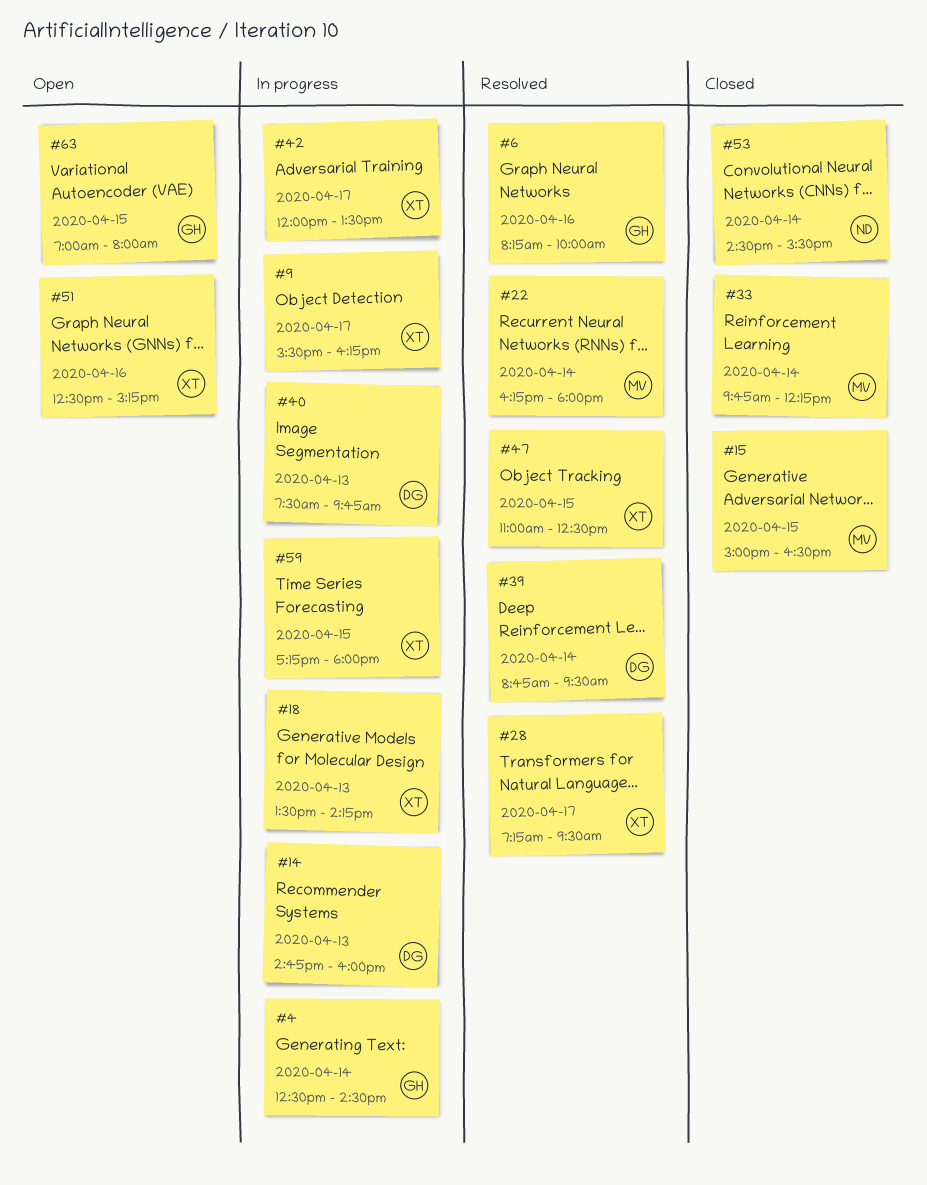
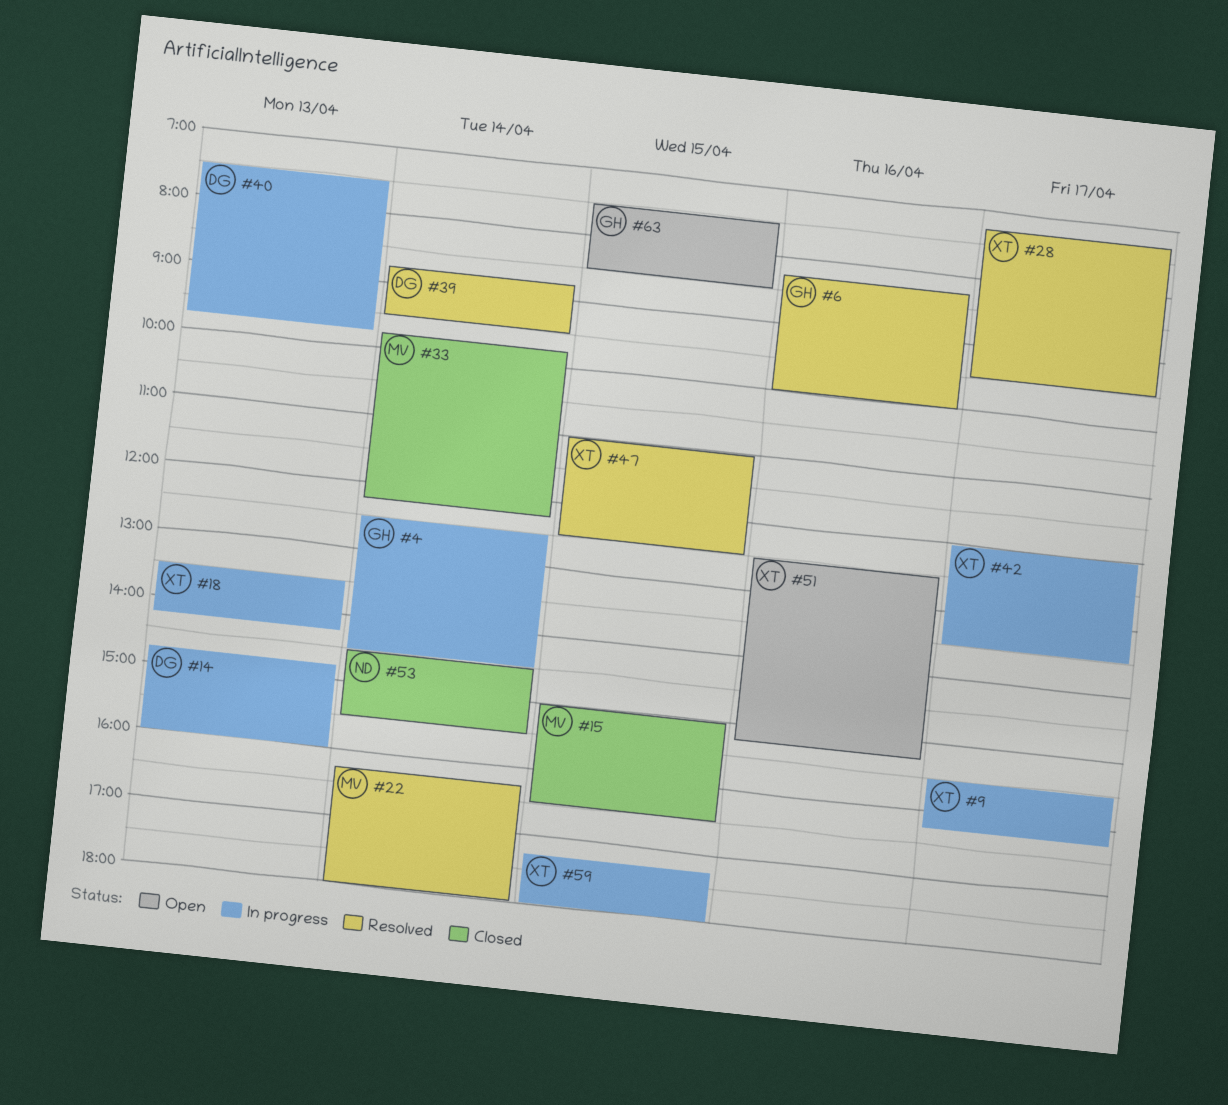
#63, begins: 07:00 -> 07:30
#63, ends: 08:00 -> 08:30

